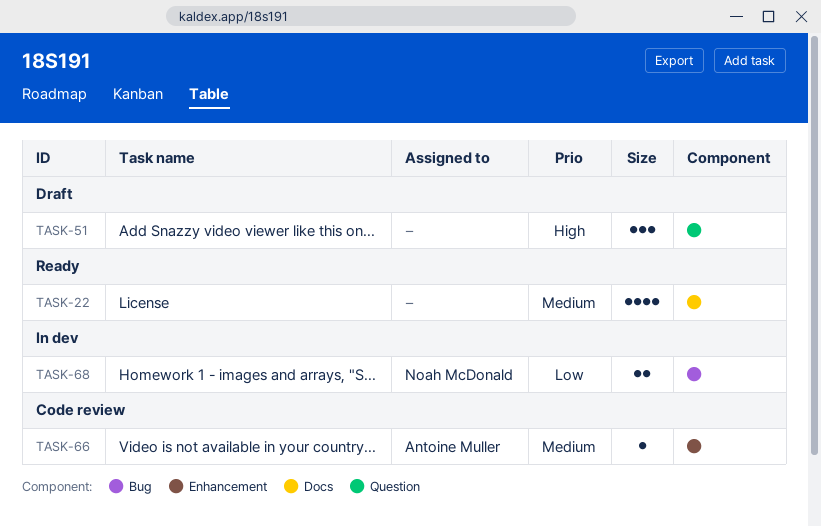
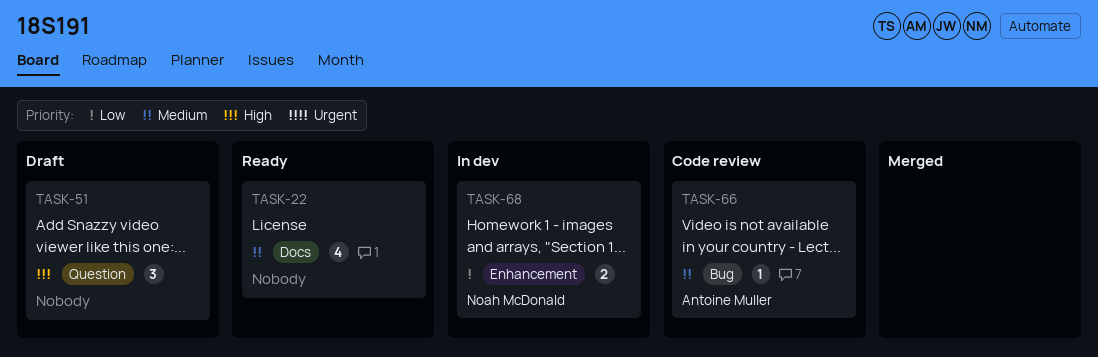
TASK-66, label: Enhancement -> Bug
TASK-68, label: Bug -> Enhancement

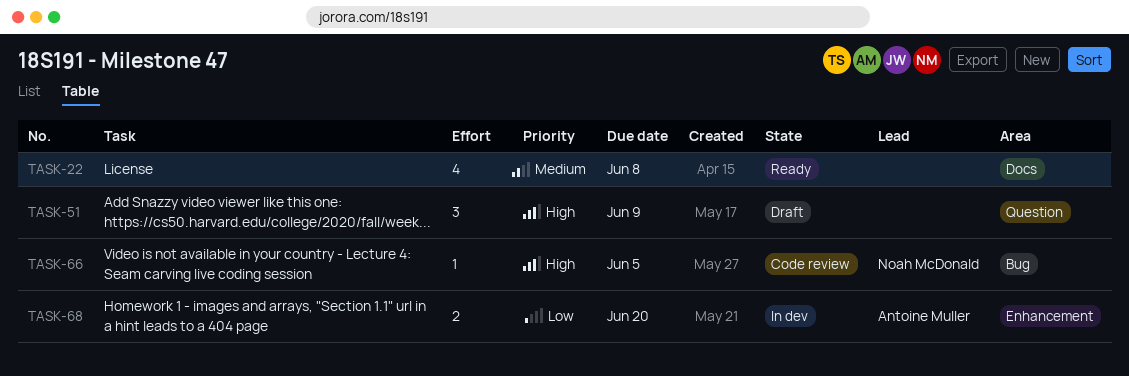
TASK-66, owner: Antoine Muller -> Noah McDonald
TASK-66, priority: Medium -> High
TASK-68, owner: Noah McDonald -> Antoine Muller

